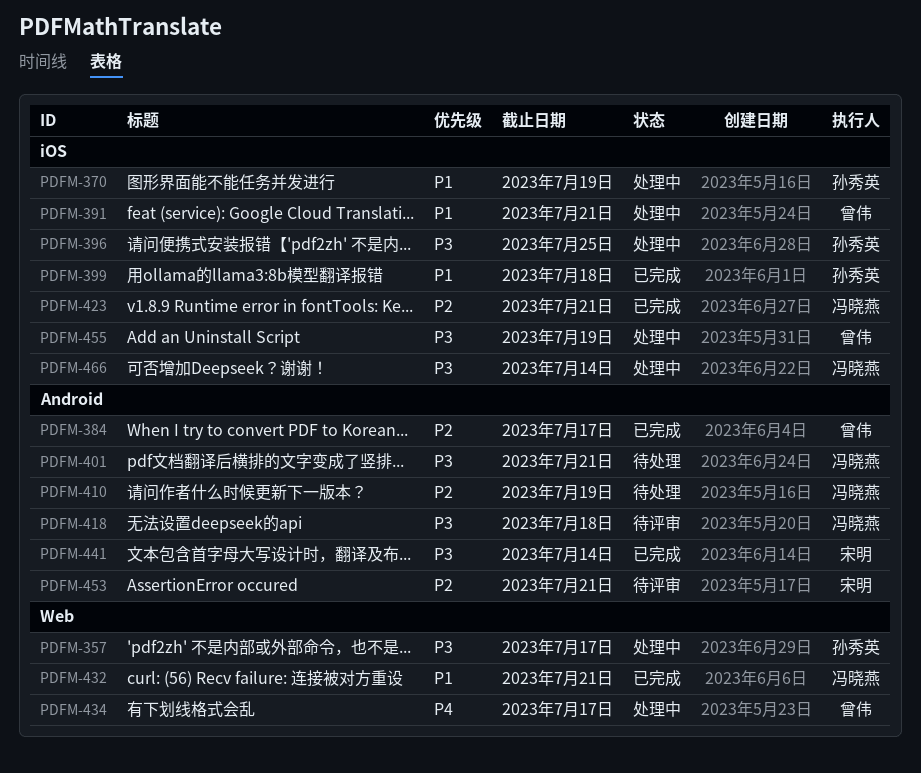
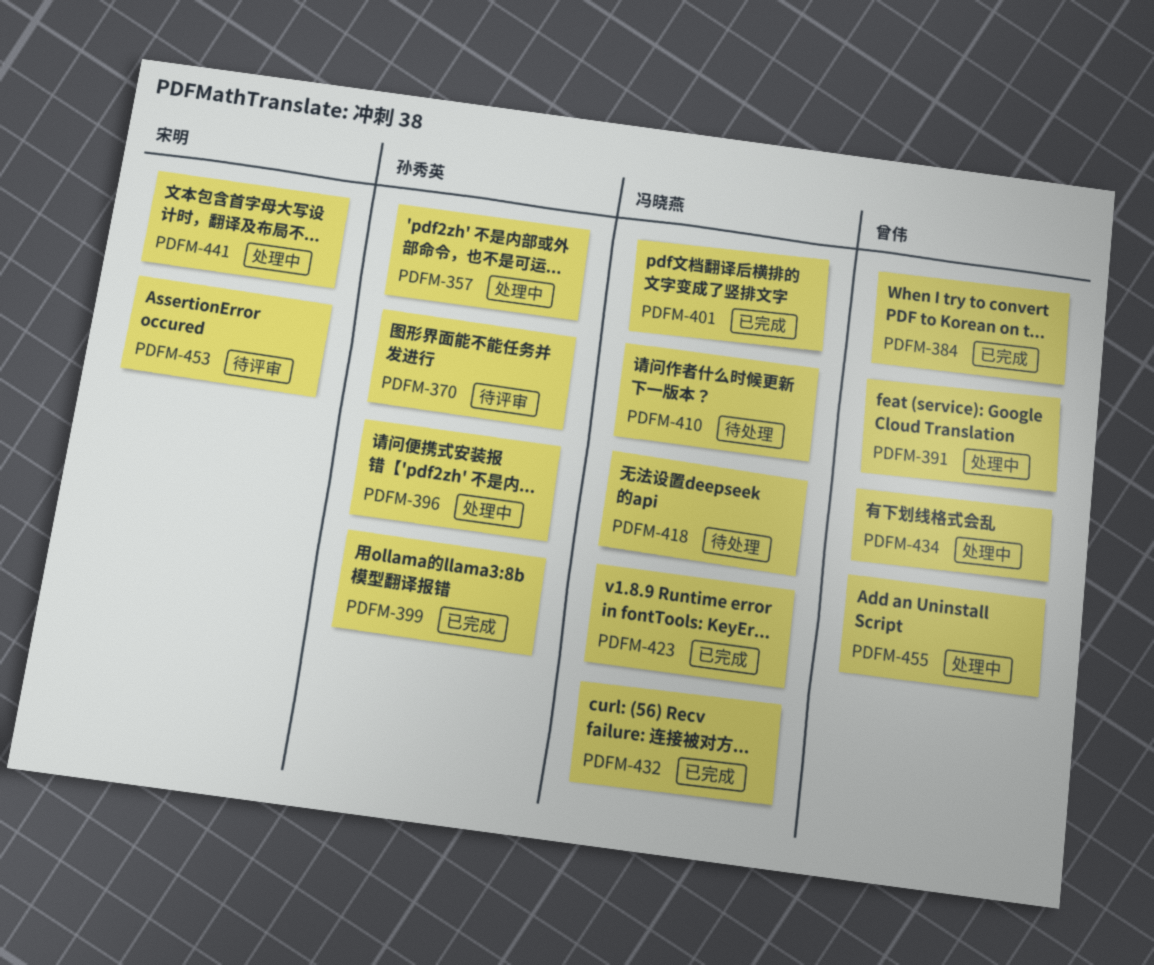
PDFM-370, status: 处理中 -> 待评审
PDFM-401, status: 待处理 -> 已完成
PDFM-418, status: 待评审 -> 待处理
PDFM-441, status: 已完成 -> 处理中
PDFM-466: present -> none

